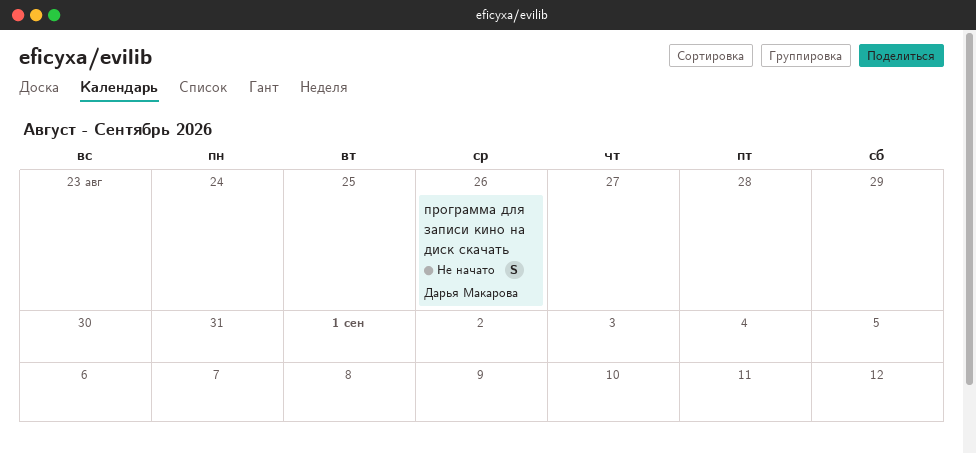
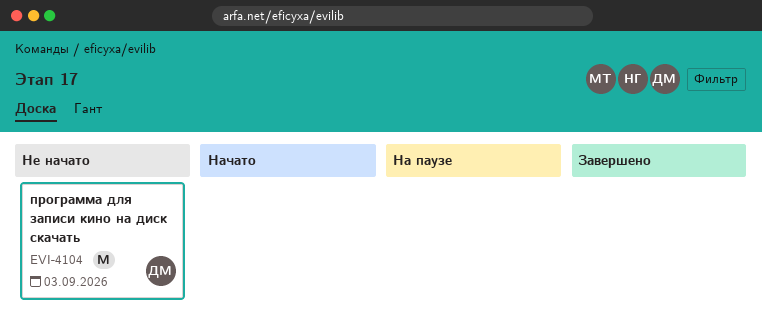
программа для записи кино на диск скачать, estimate: S -> M
программа для записи кино на диск скачать, due: Aug 26 -> Sep 3

